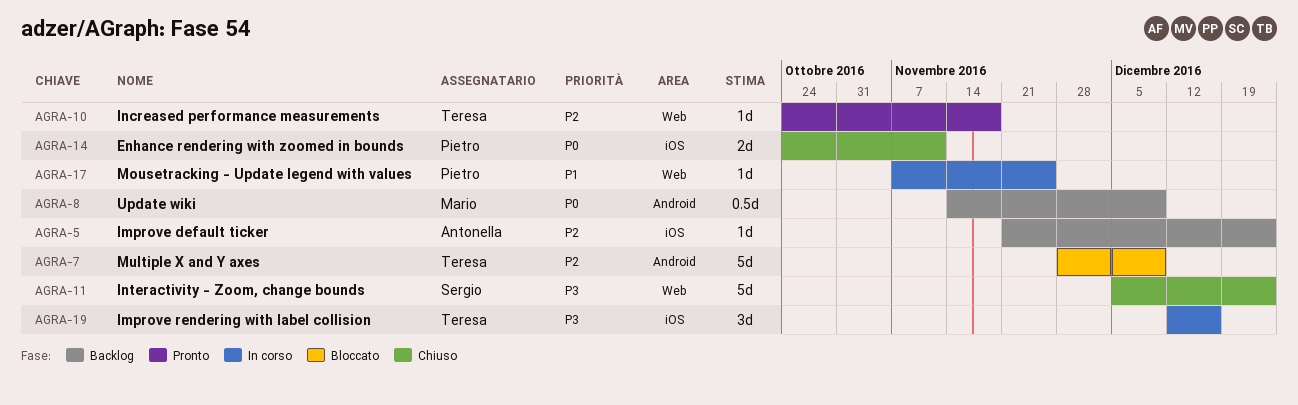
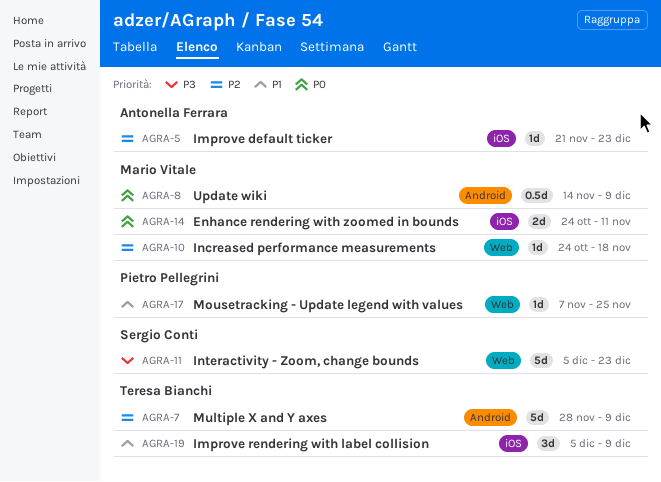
AGRA-10, owner: Teresa Bianchi -> Mario Vitale
AGRA-14, owner: Pietro Pellegrini -> Mario Vitale
AGRA-19, priority: P3 -> P1
AGRA-19, start: Dec 12 -> Dec 5
AGRA-19, due: Dec 16 -> Dec 9

